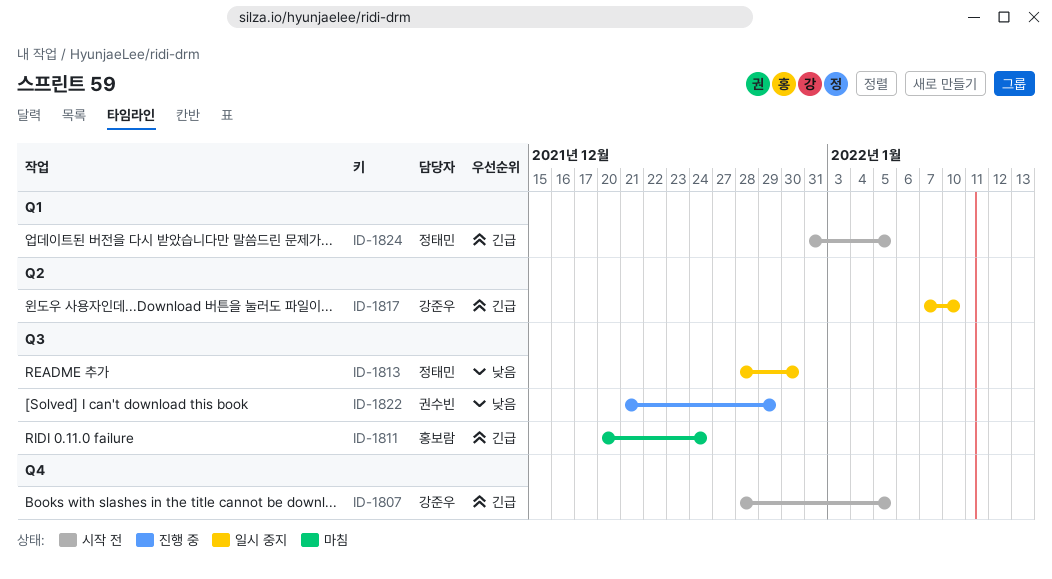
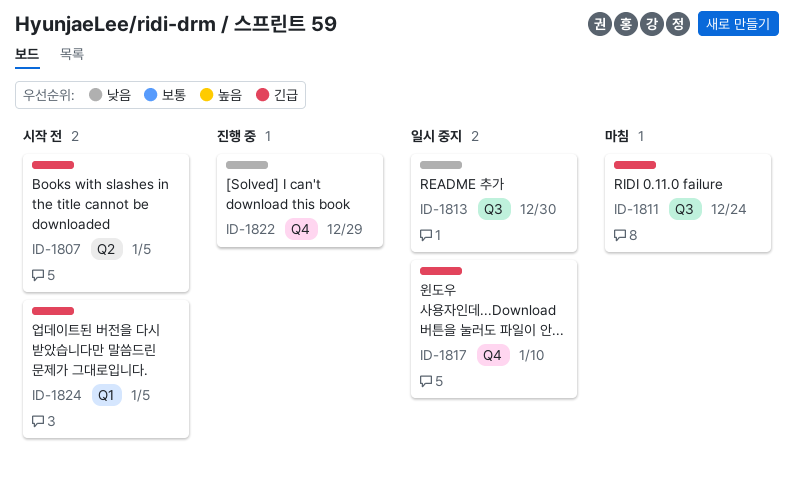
ID-1807, label: Q4 -> Q2
ID-1817, label: Q2 -> Q4
ID-1822, label: Q3 -> Q4

